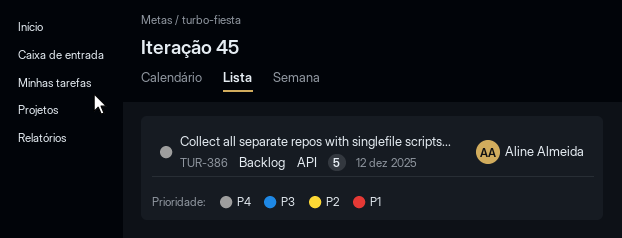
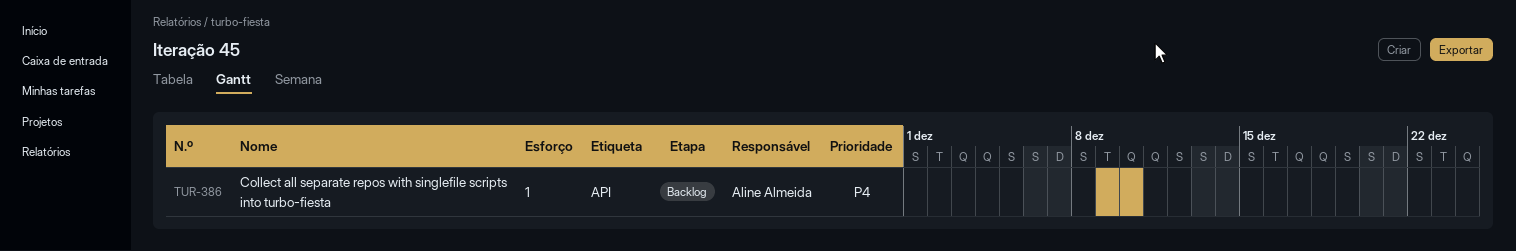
TUR-386, estimate: 5 -> 1
TUR-386, due: Dec 12 -> Dec 10

